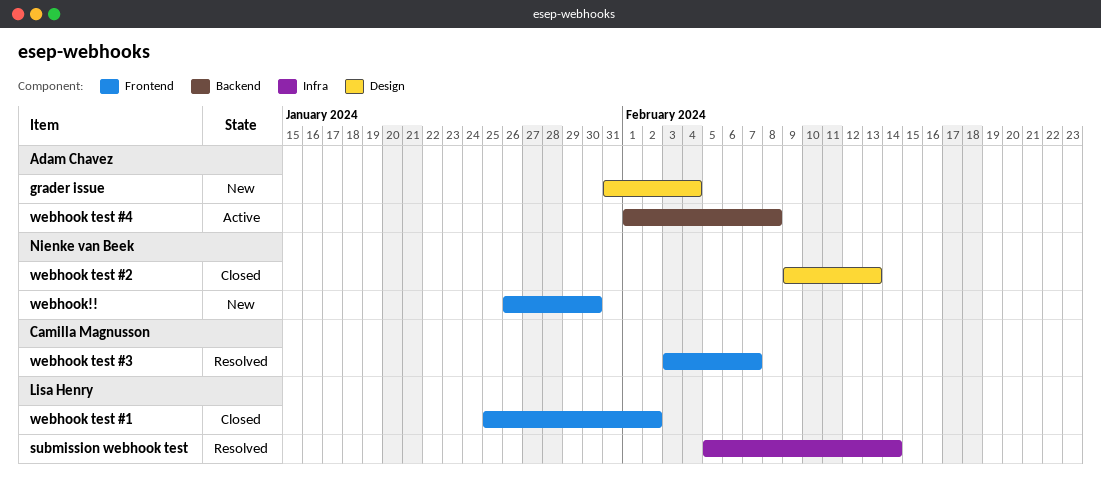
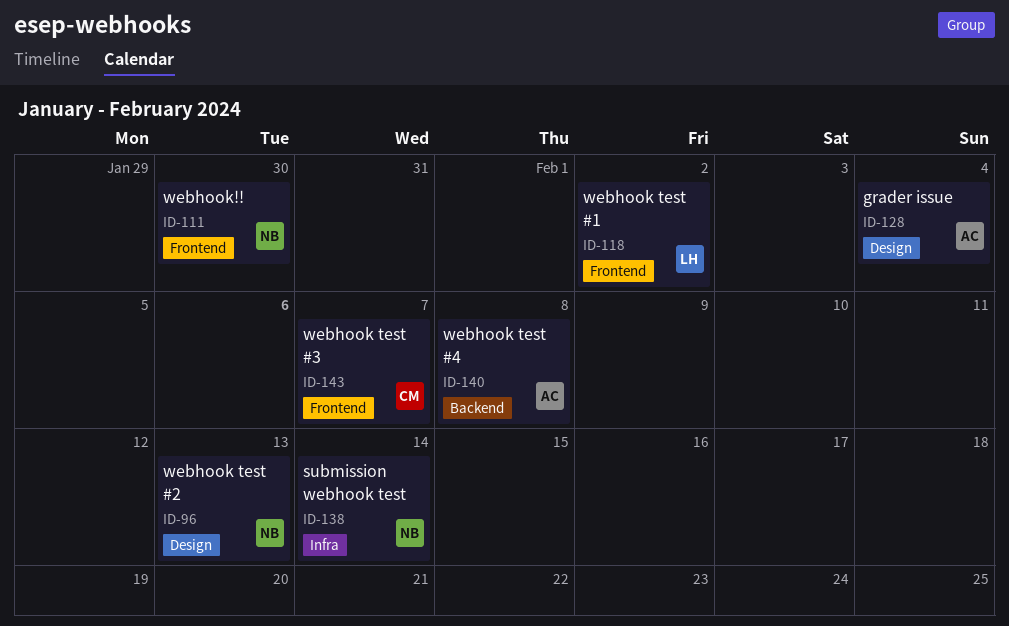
submission webhook test, owner: Lisa Henry -> Nienke van Beek

